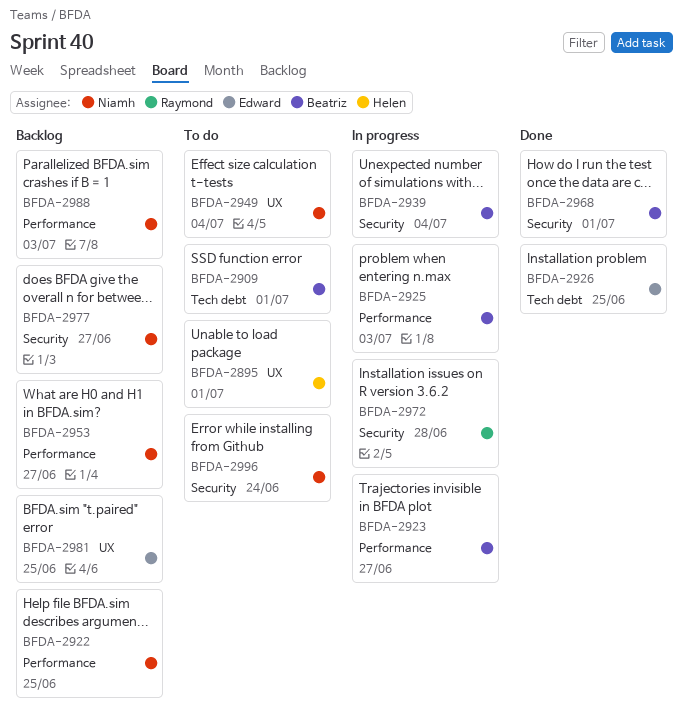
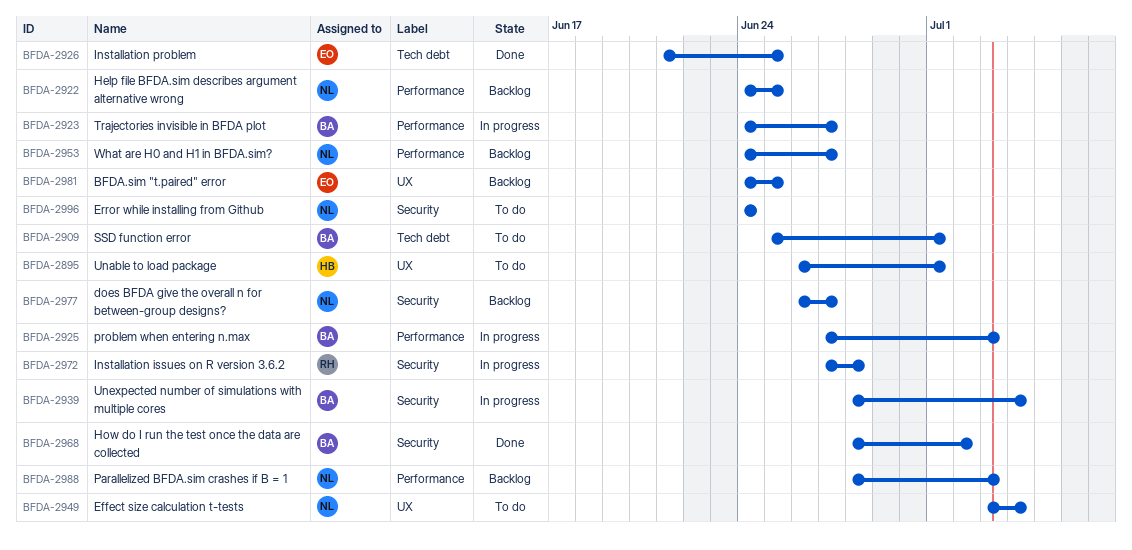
BFDA-2968, due: Jul 1 -> Jul 2

